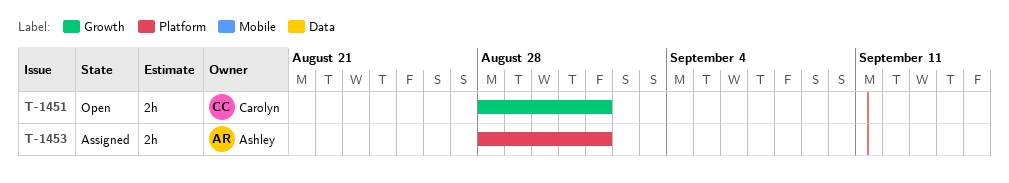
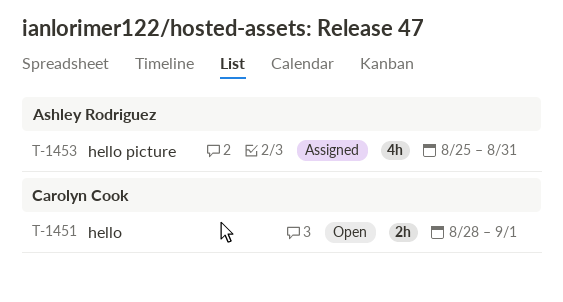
T-1453, estimate: 2h -> 4h
T-1453, start: Aug 28 -> Aug 25
T-1453, due: Sep 1 -> Aug 31

